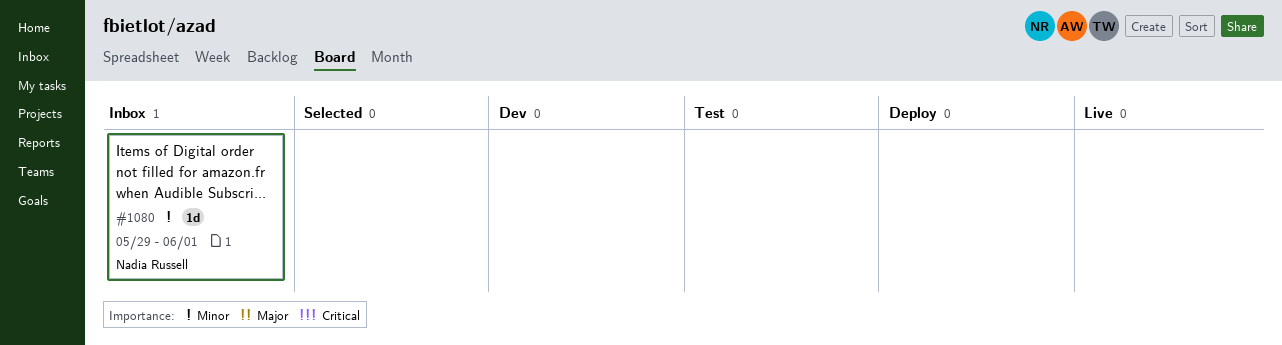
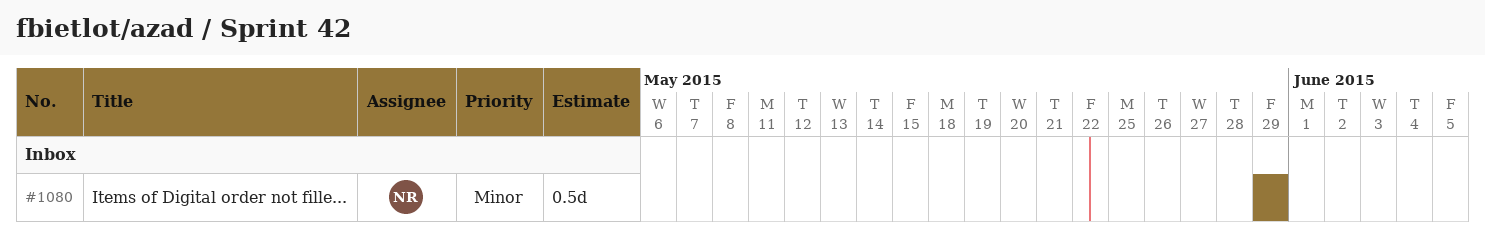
#1080, estimate: 1d -> 0.5d
#1080, due: Jun 1 -> May 29

